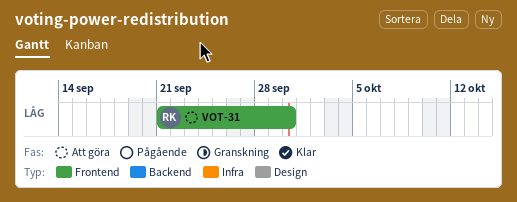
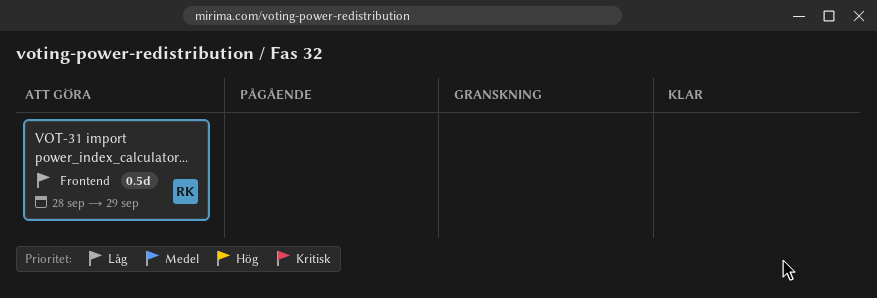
VOT-31, start: Sep 21 -> Sep 28
VOT-31, due: Sep 30 -> Sep 29

